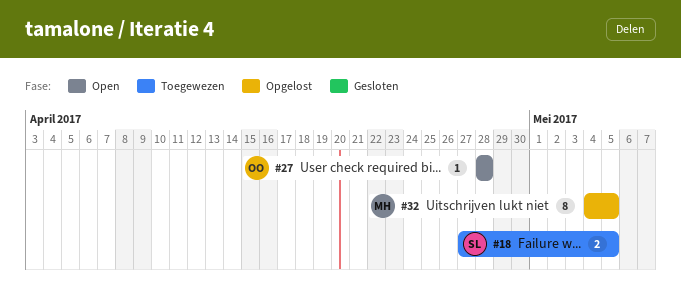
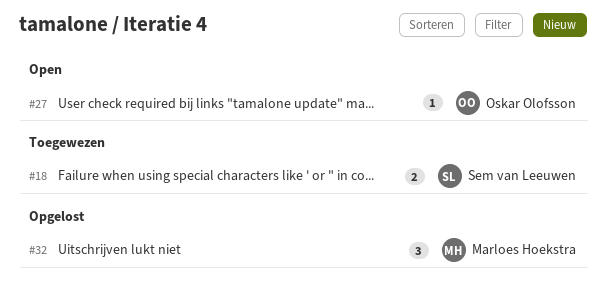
#32, estimate: 8 -> 3

